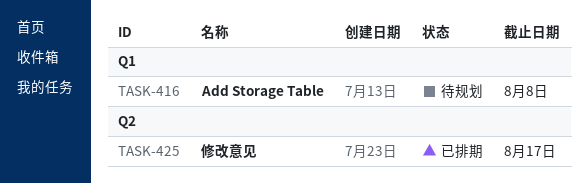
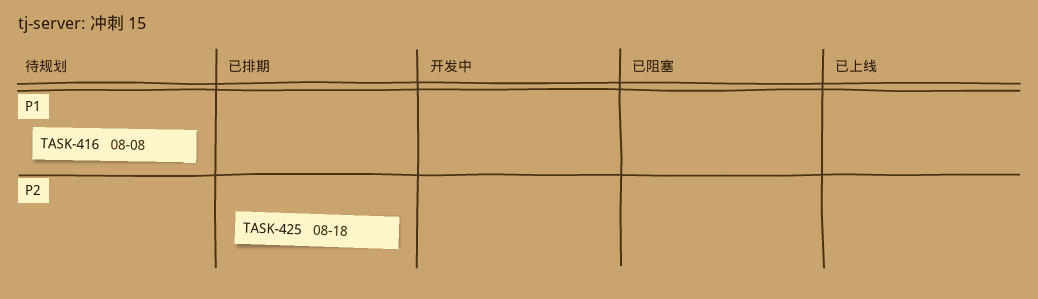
TASK-425, due: Aug 17 -> Aug 18

